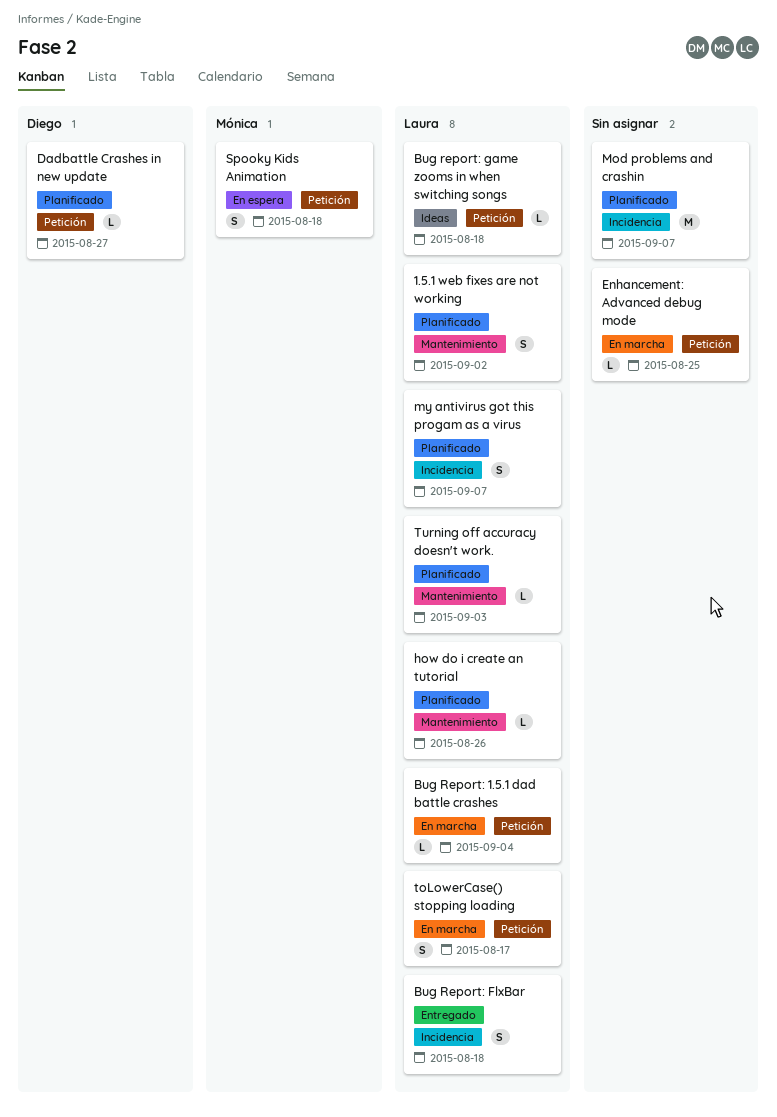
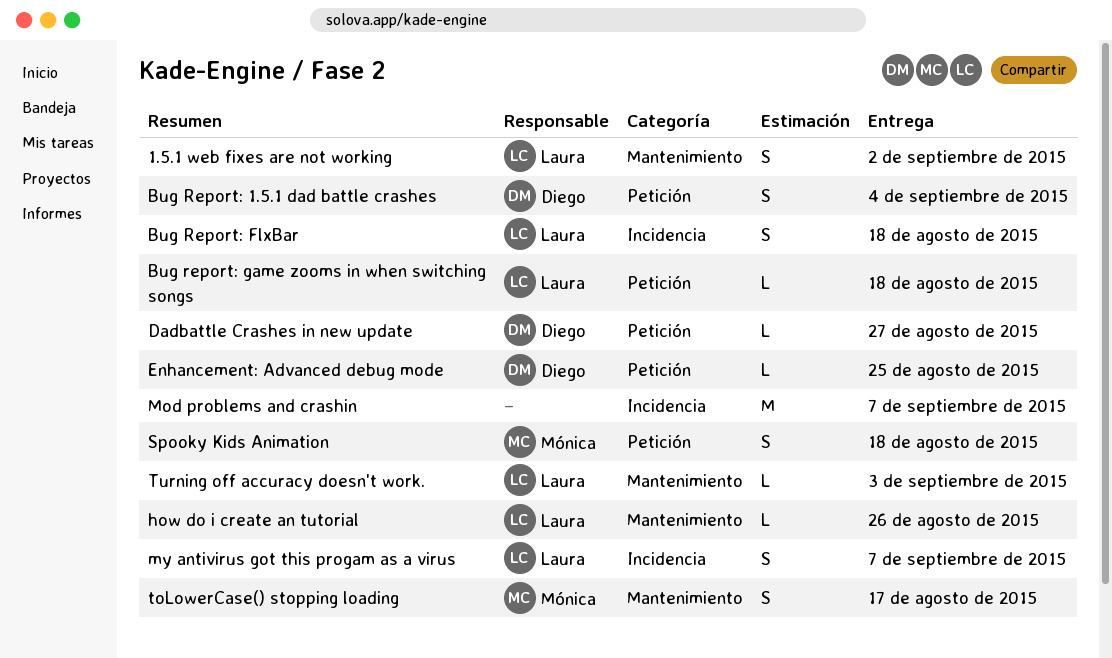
Bug Report: 1.5.1 dad battle crashes, owner: Laura -> Diego
Bug Report: 1.5.1 dad battle crashes, estimate: L -> S
Enhancement: Advanced debug mode, owner: none -> Diego
toLowerCase() stopping loading, owner: Laura -> Mónica
toLowerCase() stopping loading, label: Petición -> Mantenimiento

